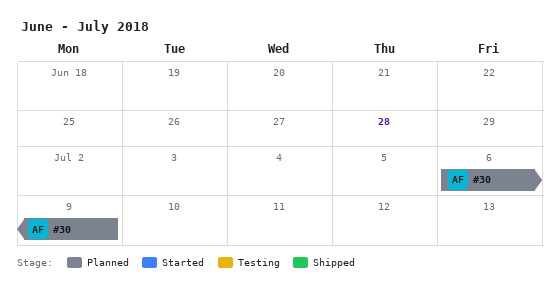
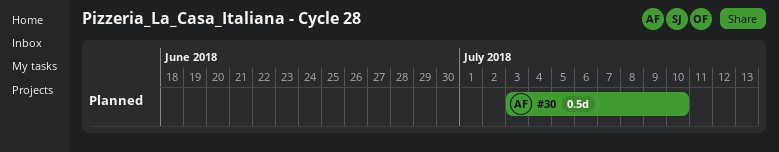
#30, start: Jul 6 -> Jul 3
#30, due: Jul 9 -> Jul 10

